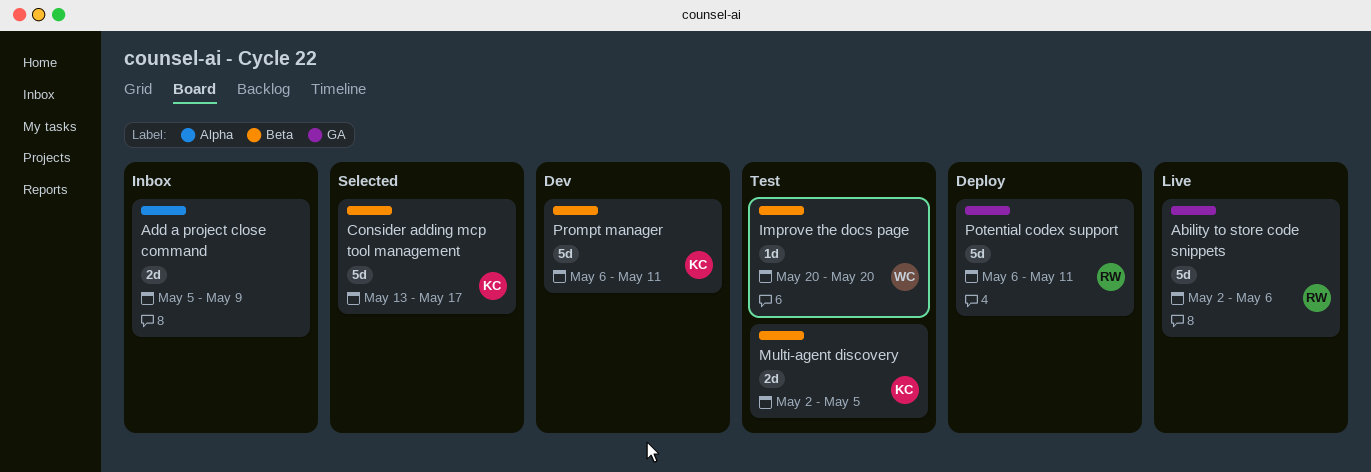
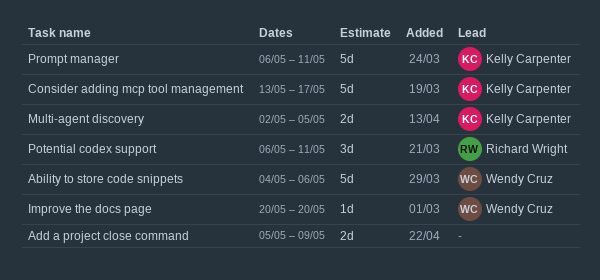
Ability to store code snippets, owner: Richard Wright -> Wendy Cruz
Ability to store code snippets, start: May 2 -> May 4
Potential codex support, estimate: 5d -> 3d

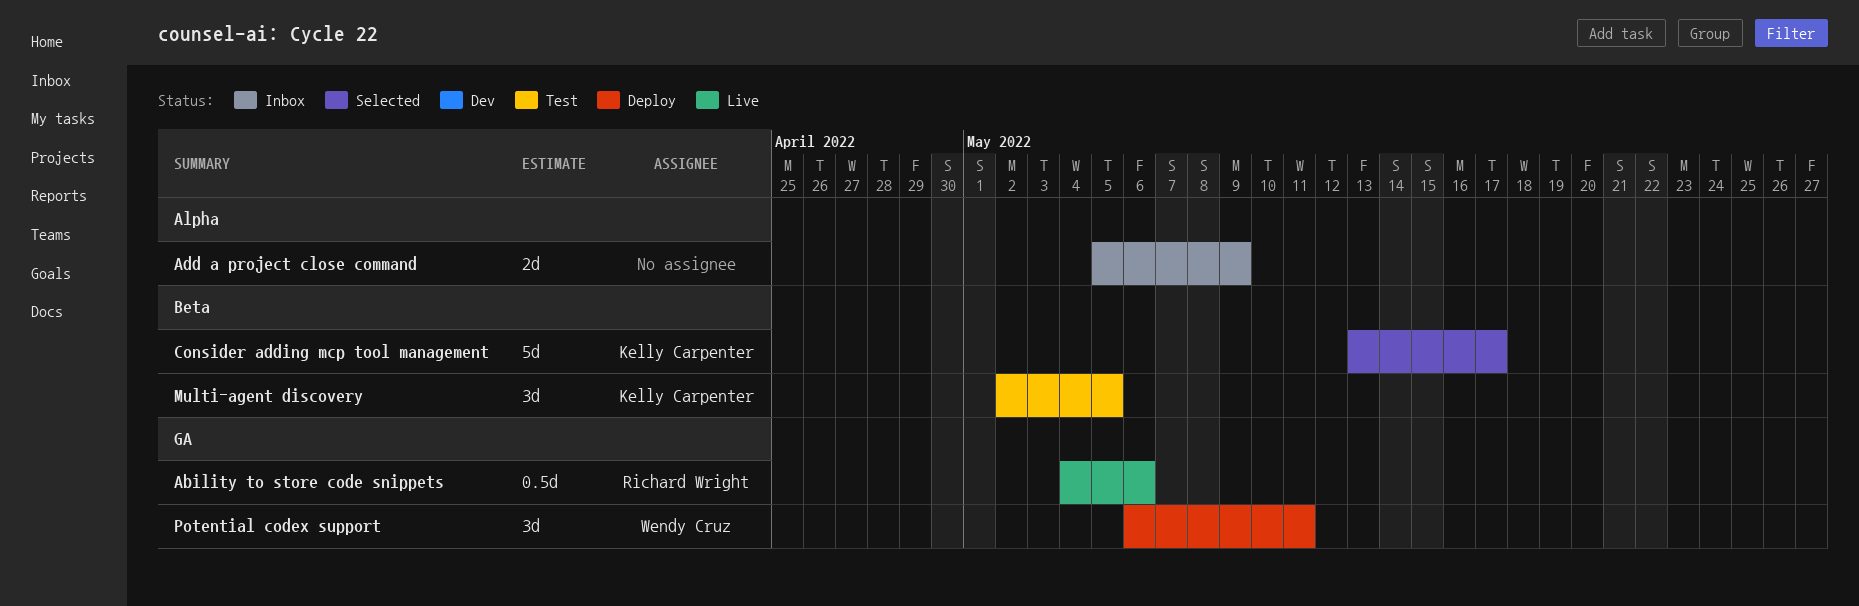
Ability to store code snippets, owner: Wendy Cruz -> Richard Wright
Ability to store code snippets, estimate: 5d -> 0.5d
Improve the docs page: present -> none
Multi-agent discovery, estimate: 2d -> 3d
Potential codex support, owner: Richard Wright -> Wendy Cruz
Prompt manager: present -> none

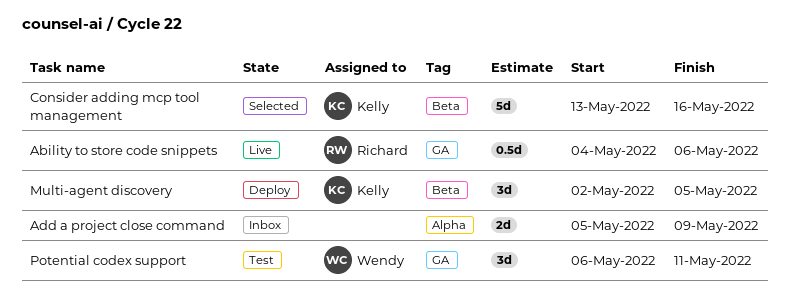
Consider adding mcp tool management, due: May 17 -> May 16
Multi-agent discovery, status: Test -> Deploy
Potential codex support, status: Deploy -> Test

